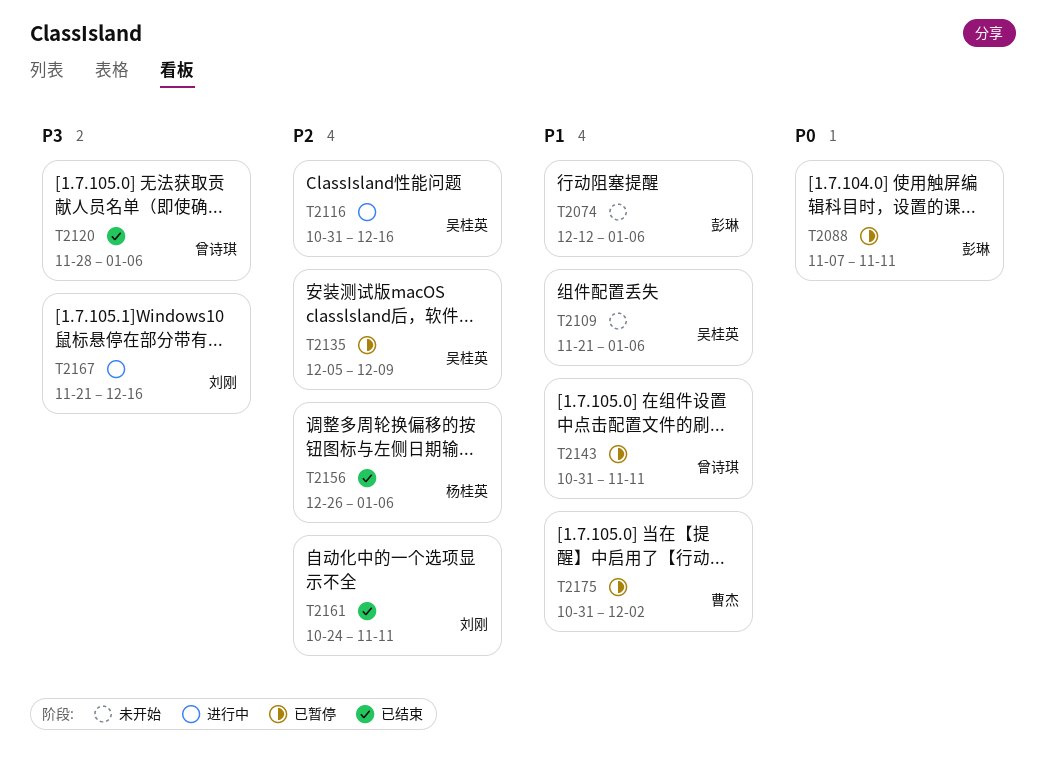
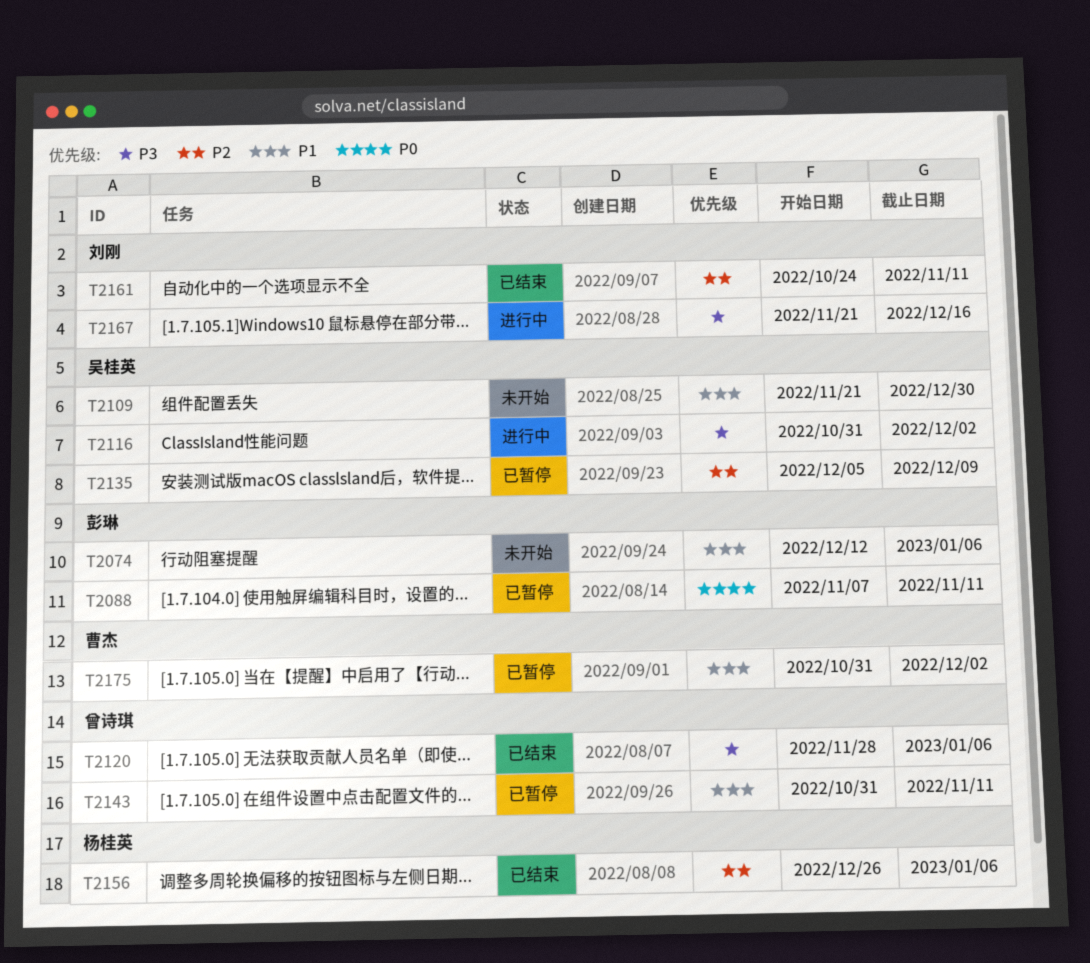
T2109, due: Jan 6 -> Dec 30
T2116, priority: P2 -> P3
T2116, due: Dec 16 -> Dec 2

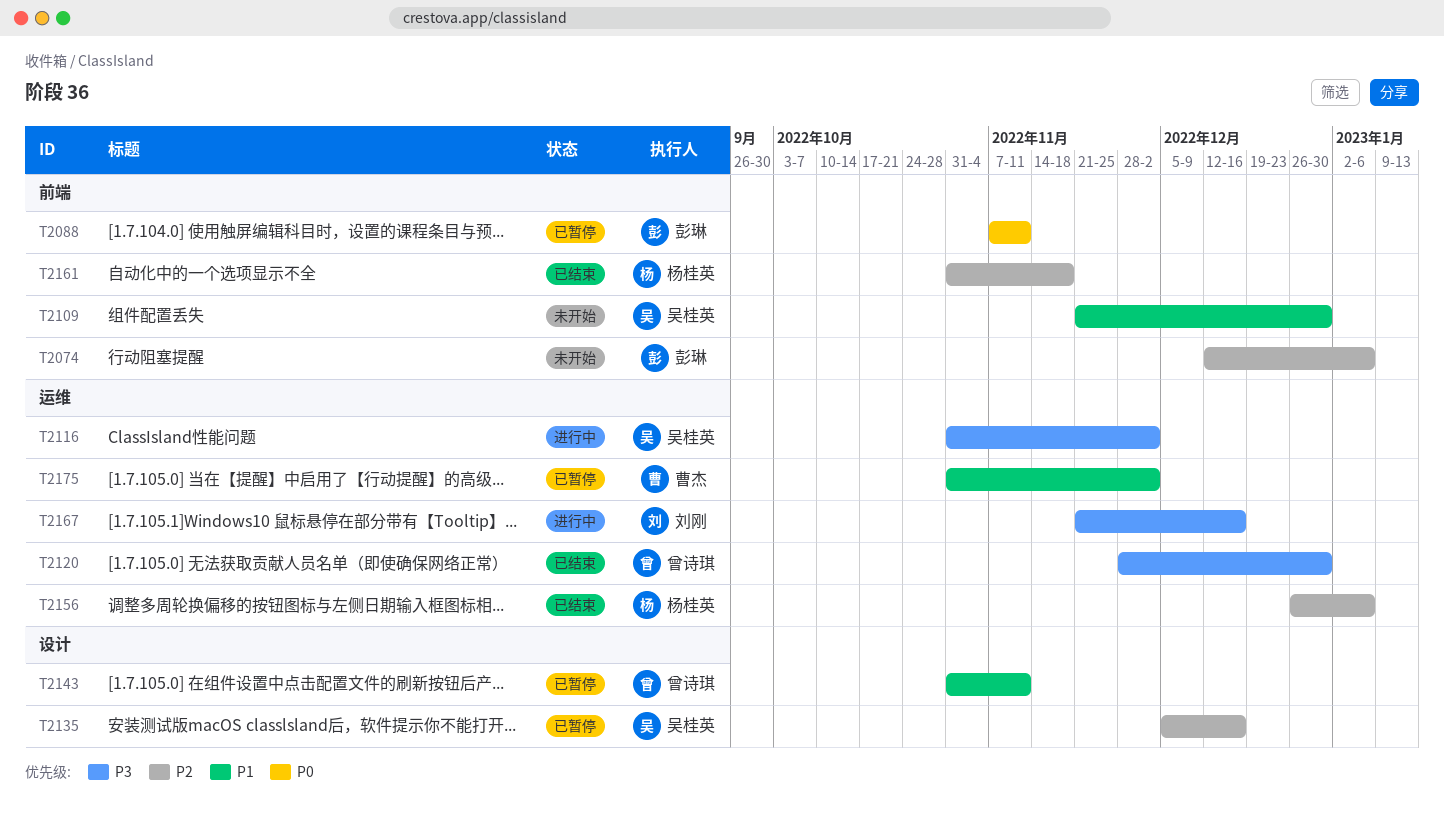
T2074, priority: P1 -> P2
T2120, due: Jan 6 -> Dec 30
T2135, due: Dec 9 -> Dec 16
T2161, owner: 刘刚 -> 杨桂英
T2161, start: Oct 24 -> Oct 31
T2161, due: Nov 11 -> Nov 18

